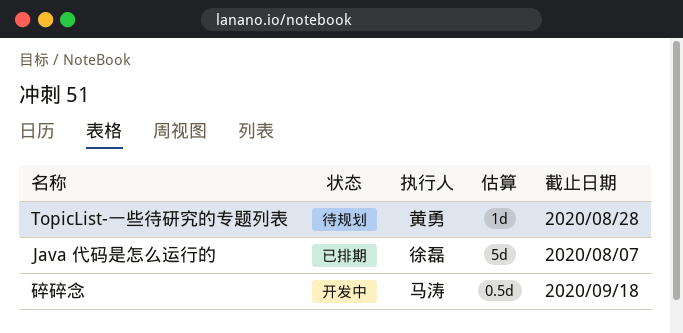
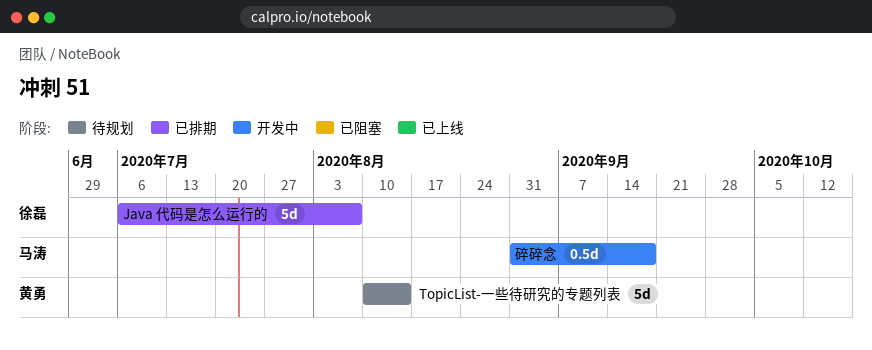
TopicList-一些待研究的专题列表, estimate: 1d -> 5d
TopicList-一些待研究的专题列表, due: Aug 28 -> Aug 14

